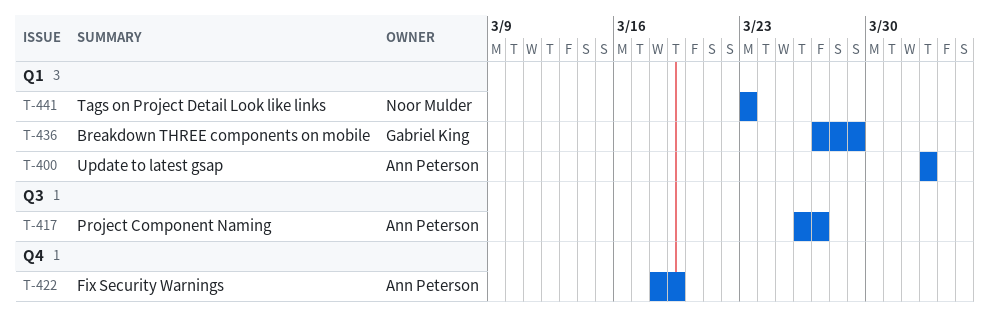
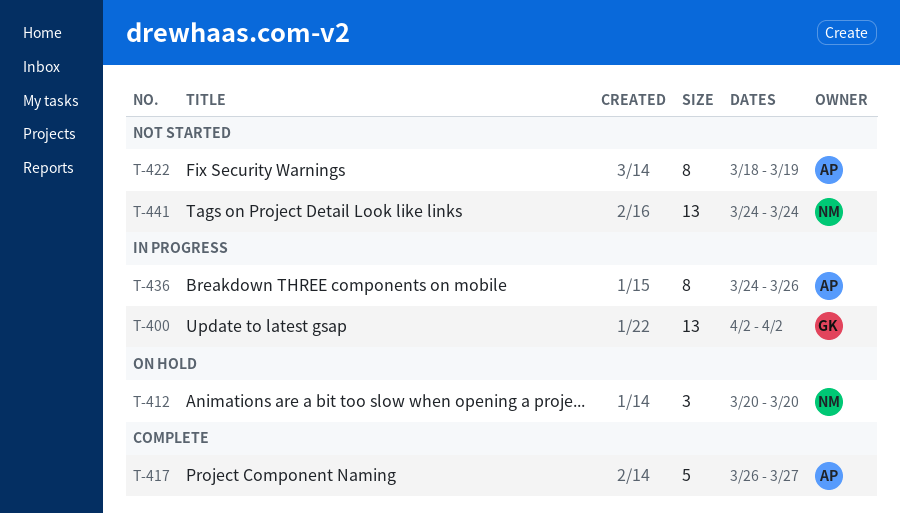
T-400, owner: Ann Peterson -> Gabriel King
T-412: none -> present
T-436, owner: Gabriel King -> Ann Peterson
T-436, start: Mar 27 -> Mar 24
T-436, due: Mar 29 -> Mar 26
T-441, start: Mar 23 -> Mar 24
T-441, due: Mar 23 -> Mar 24

